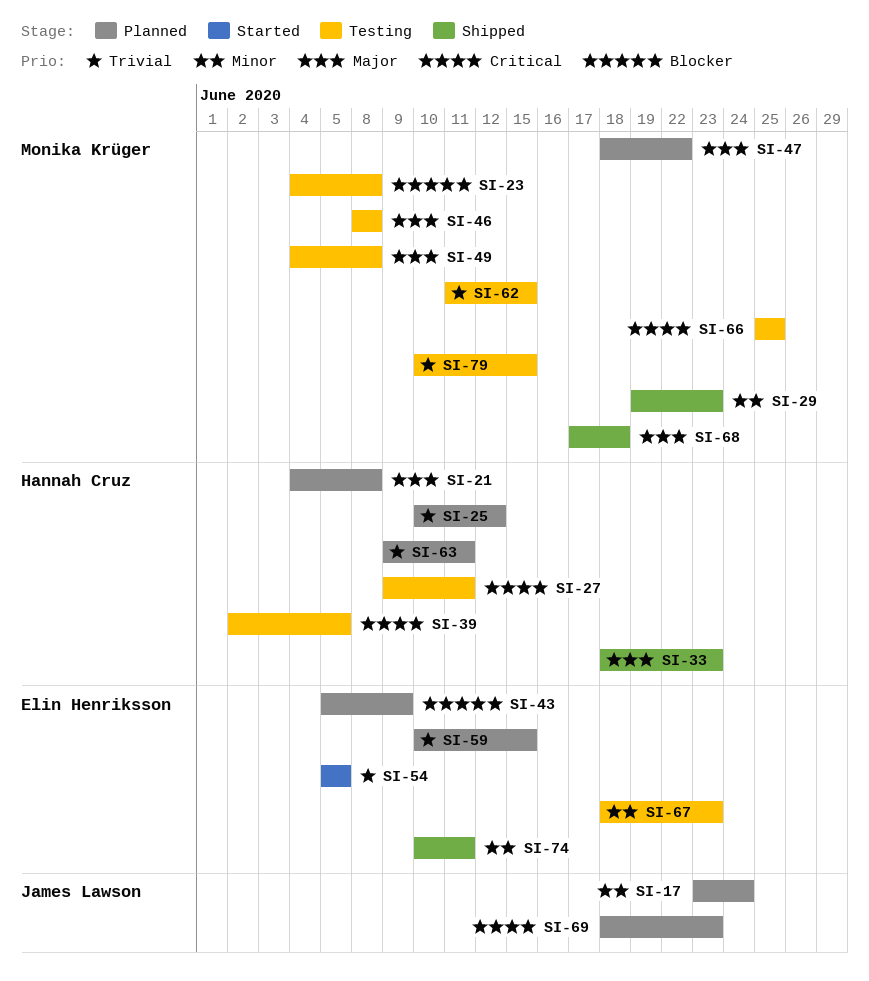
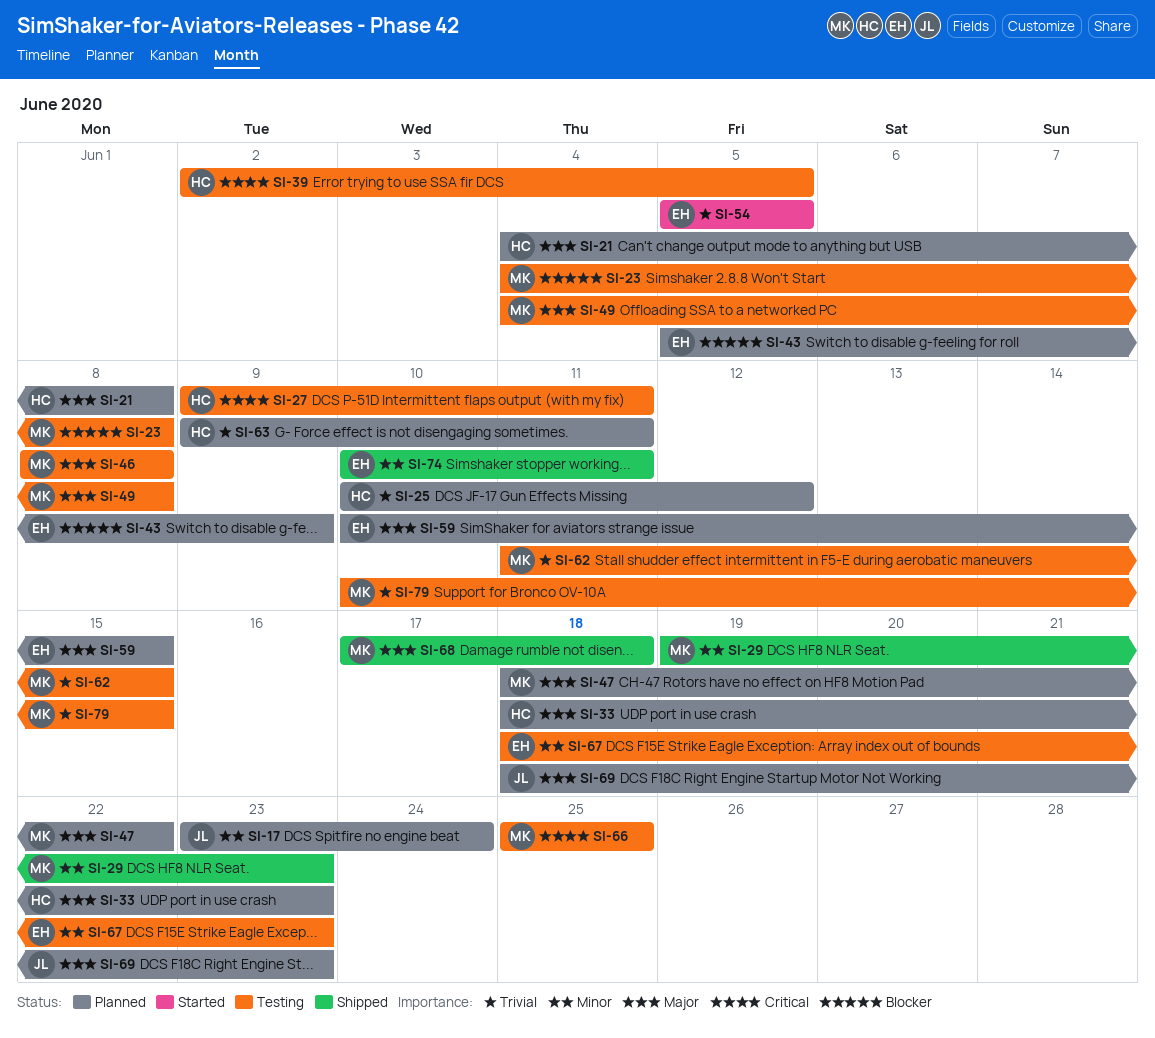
SI-33, status: Shipped -> Planned
SI-59, priority: Trivial -> Major
SI-69, priority: Critical -> Major

